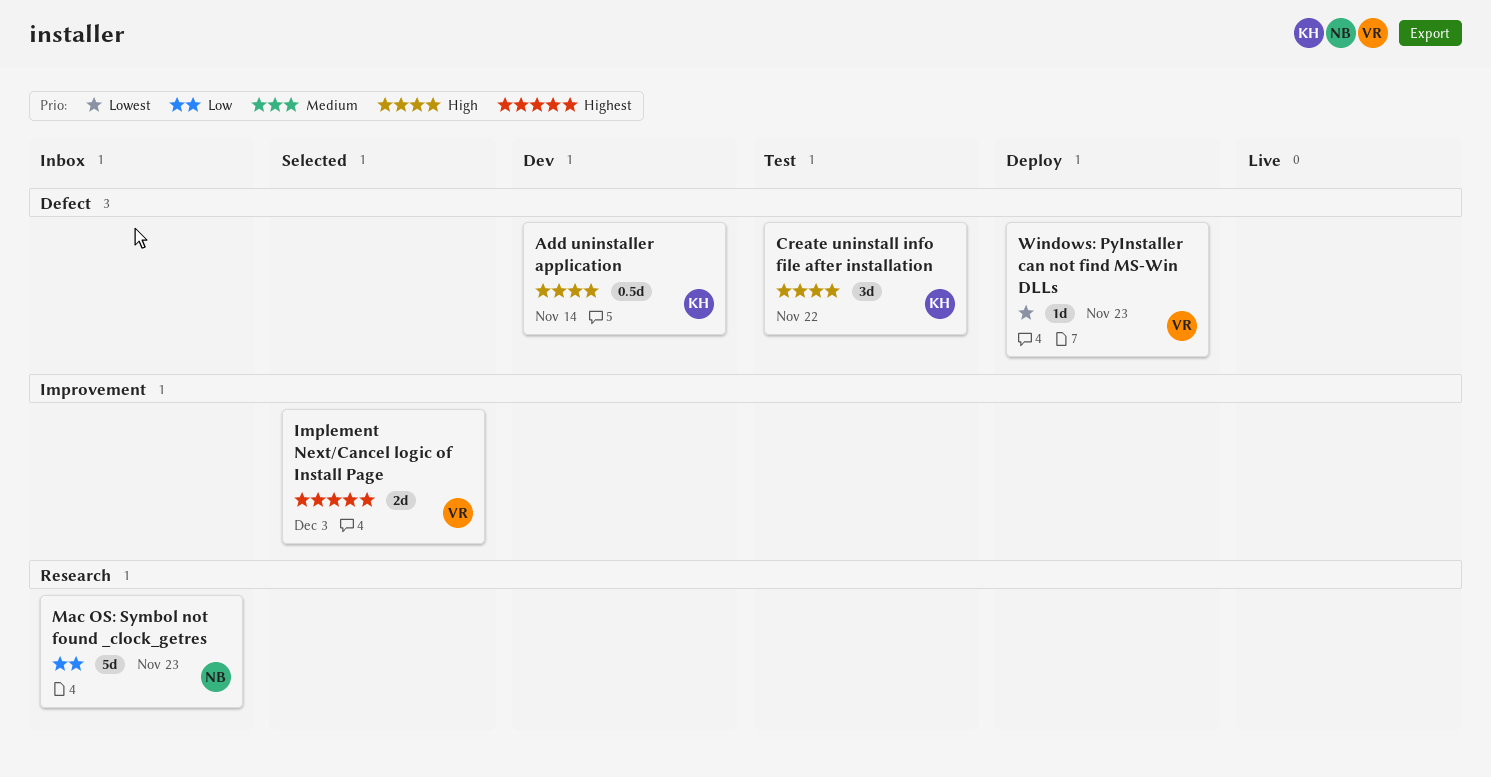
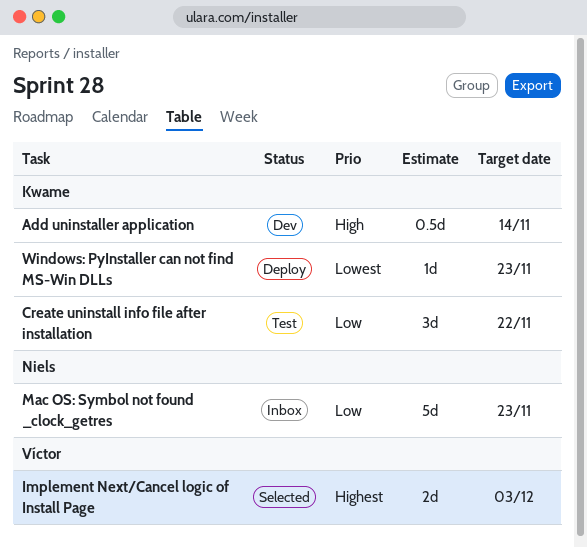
Create uninstall info file after installation, priority: High -> Low
Windows: PyInstaller can not find MS-Win DLLs, owner: Víctor -> Kwame

